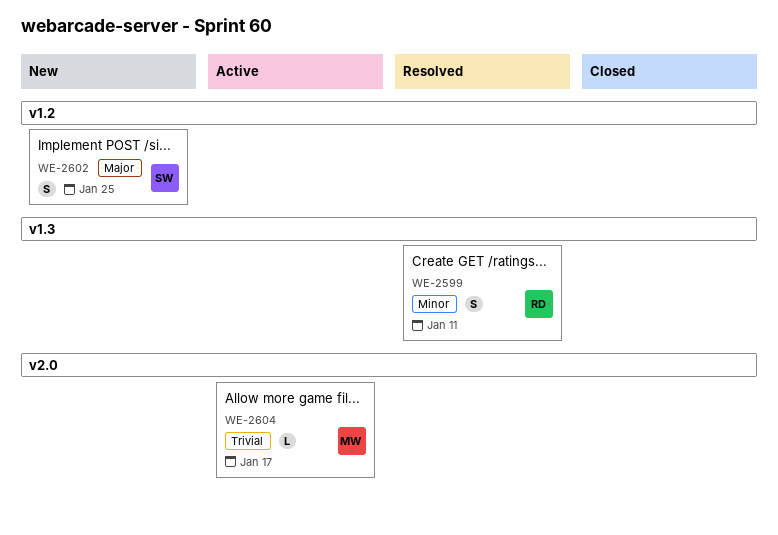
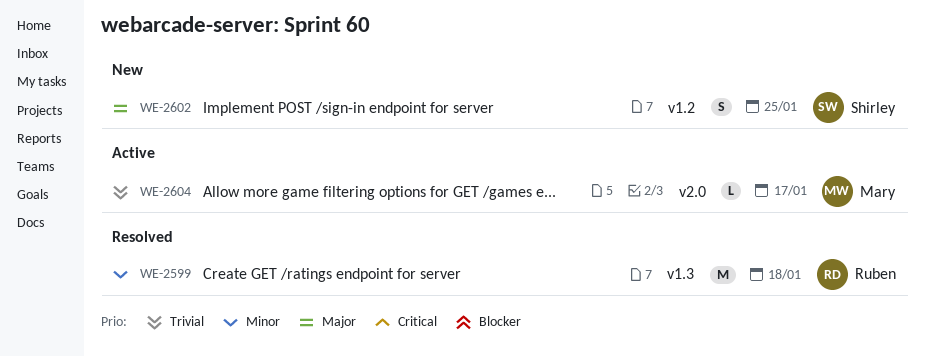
WE-2599, estimate: S -> M
WE-2599, due: Jan 11 -> Jan 18

